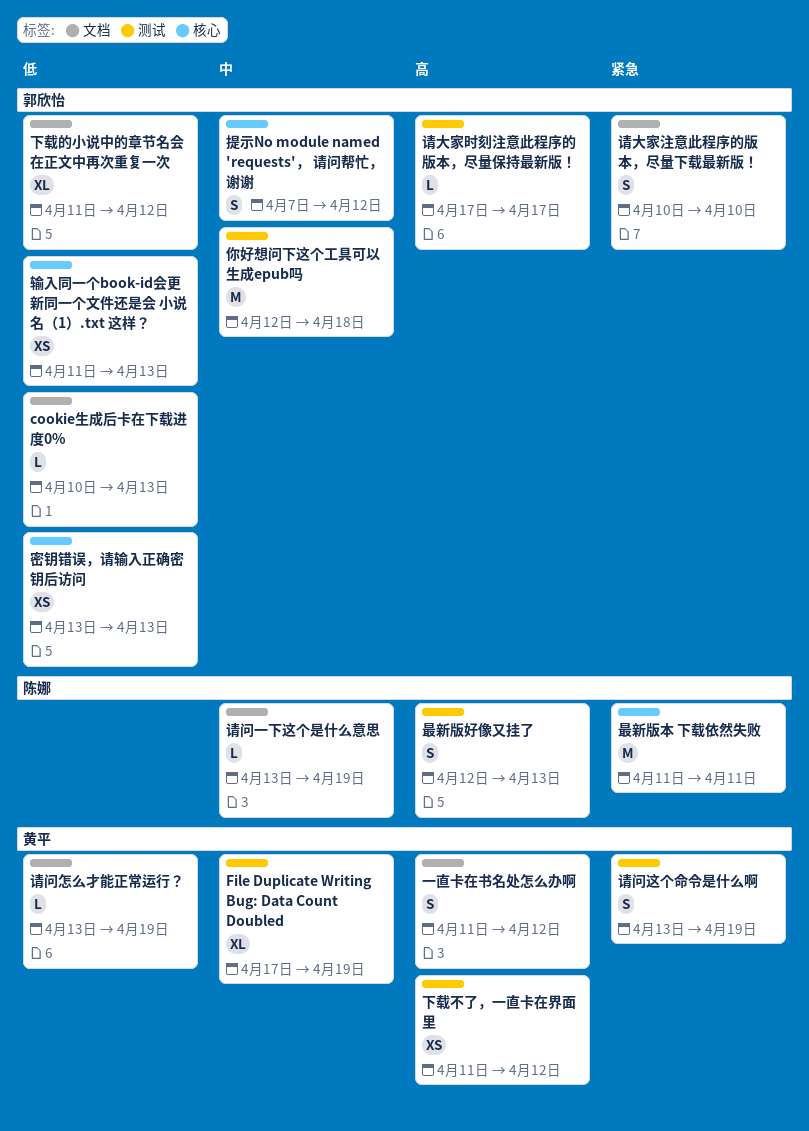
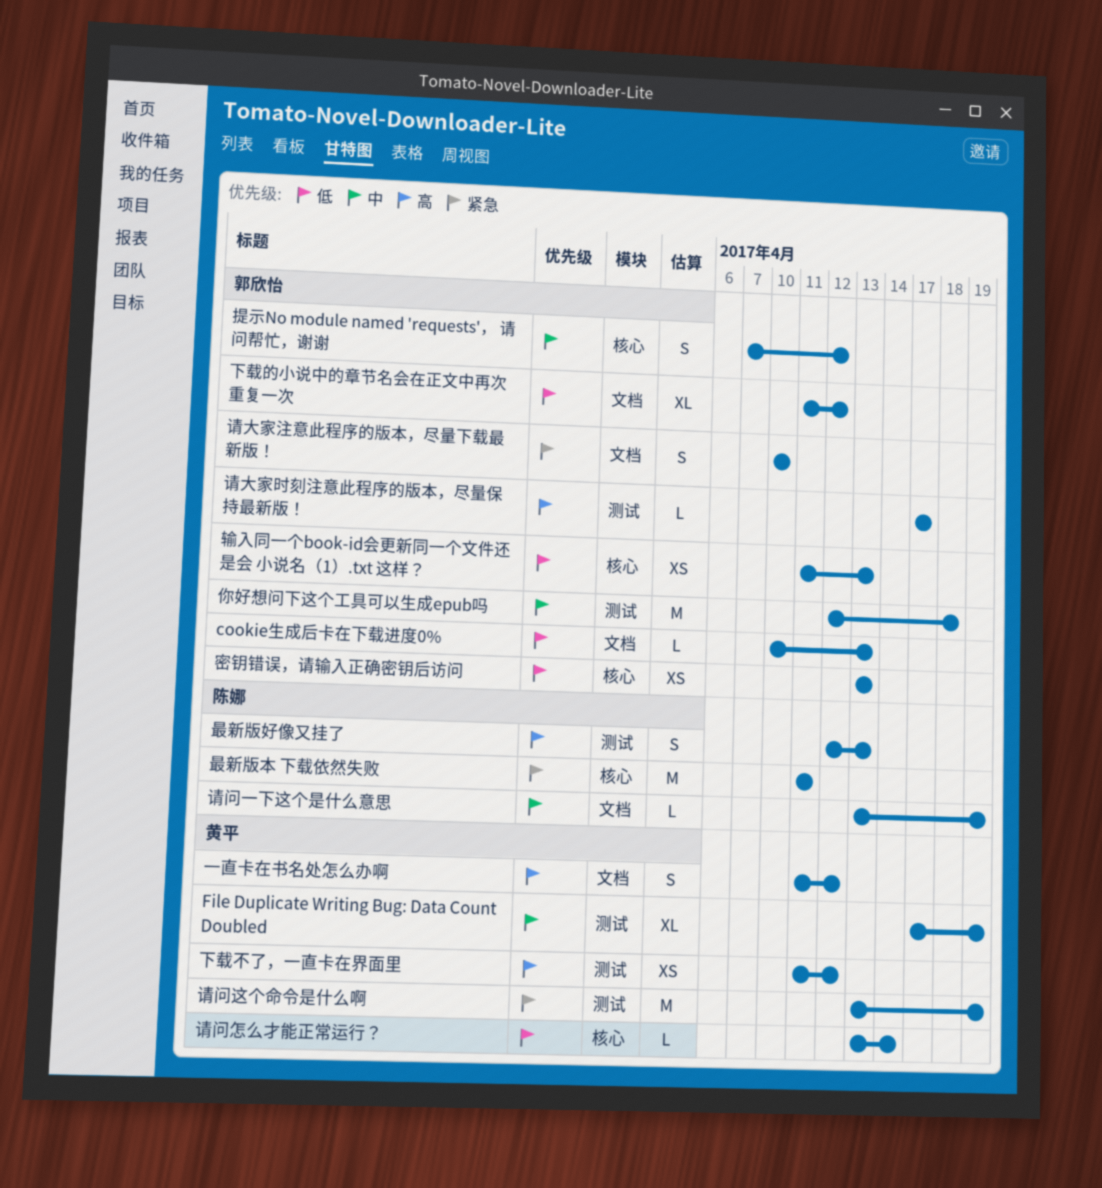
请问怎么才能正常运行？, label: 文档 -> 核心
请问怎么才能正常运行？, due: Apr 19 -> Apr 14
请问这个命令是什么啊, estimate: S -> M

